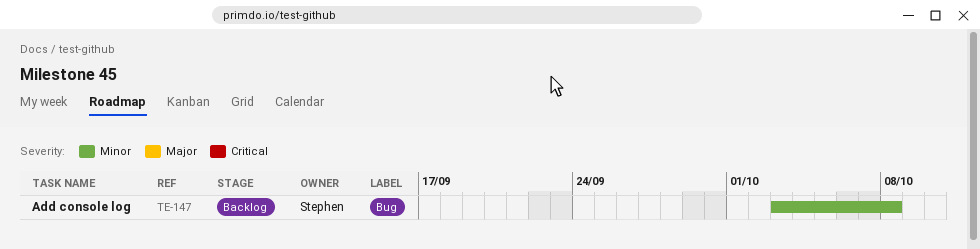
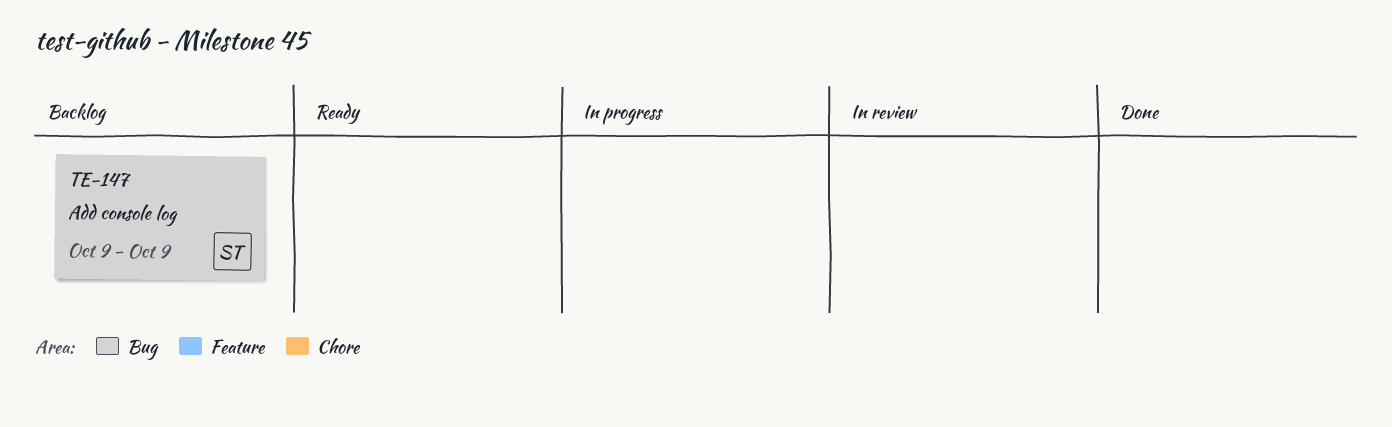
TE-147, start: Oct 3 -> Oct 9
TE-147, due: Oct 8 -> Oct 9

